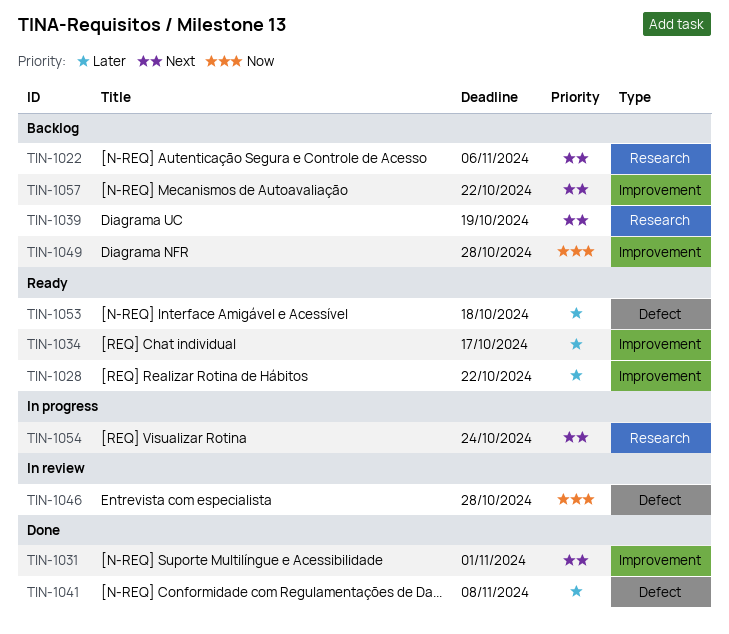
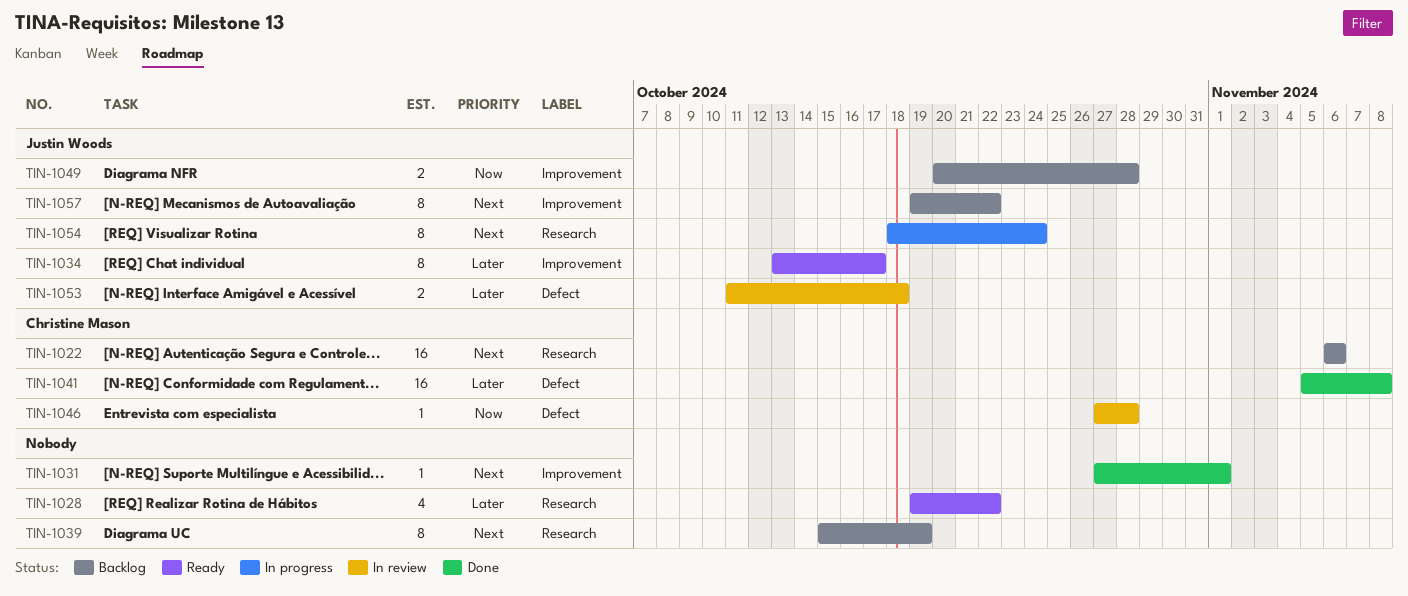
TIN-1028, label: Improvement -> Research
TIN-1053, status: Ready -> In review

